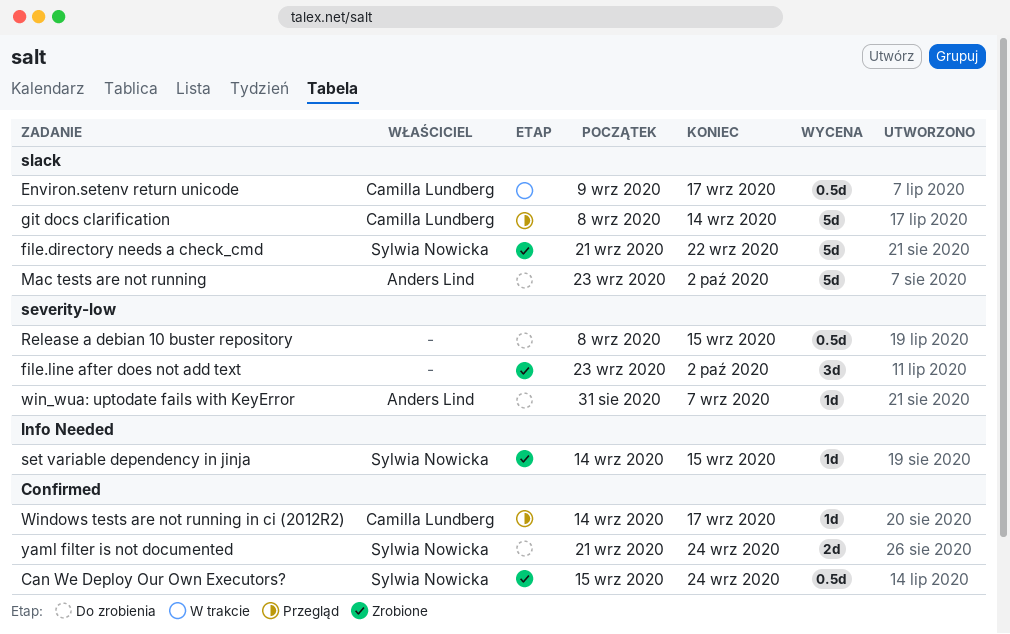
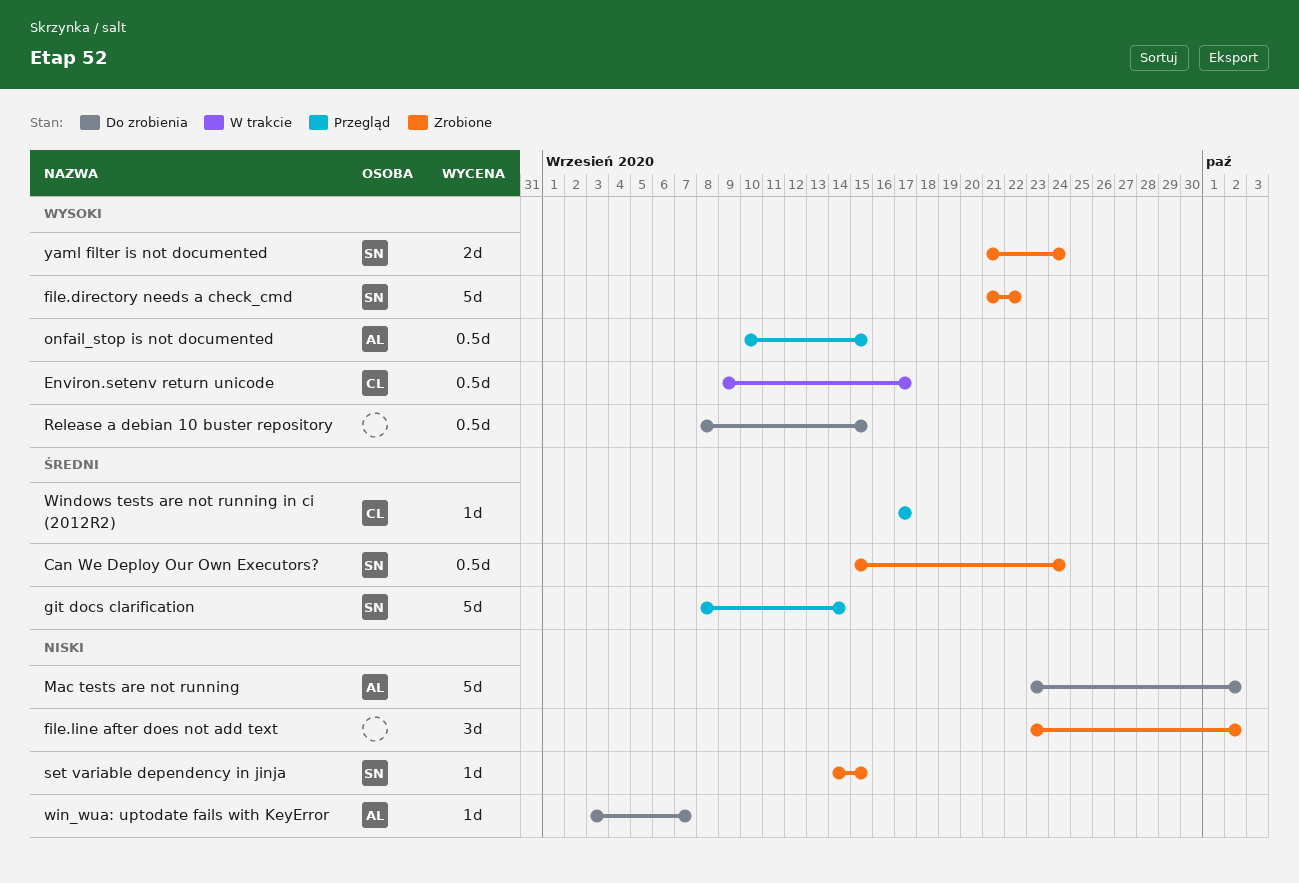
git docs clarification, owner: Camilla Lundberg -> Sylwia Nowicka
onfail_stop is not documented: none -> present
win_wua: uptodate fails with KeyError, start: Aug 31 -> Sep 3
Windows tests are not running in ci (2012R2), start: Sep 14 -> Sep 17
yaml filter is not documented, status: Do zrobienia -> Zrobione

